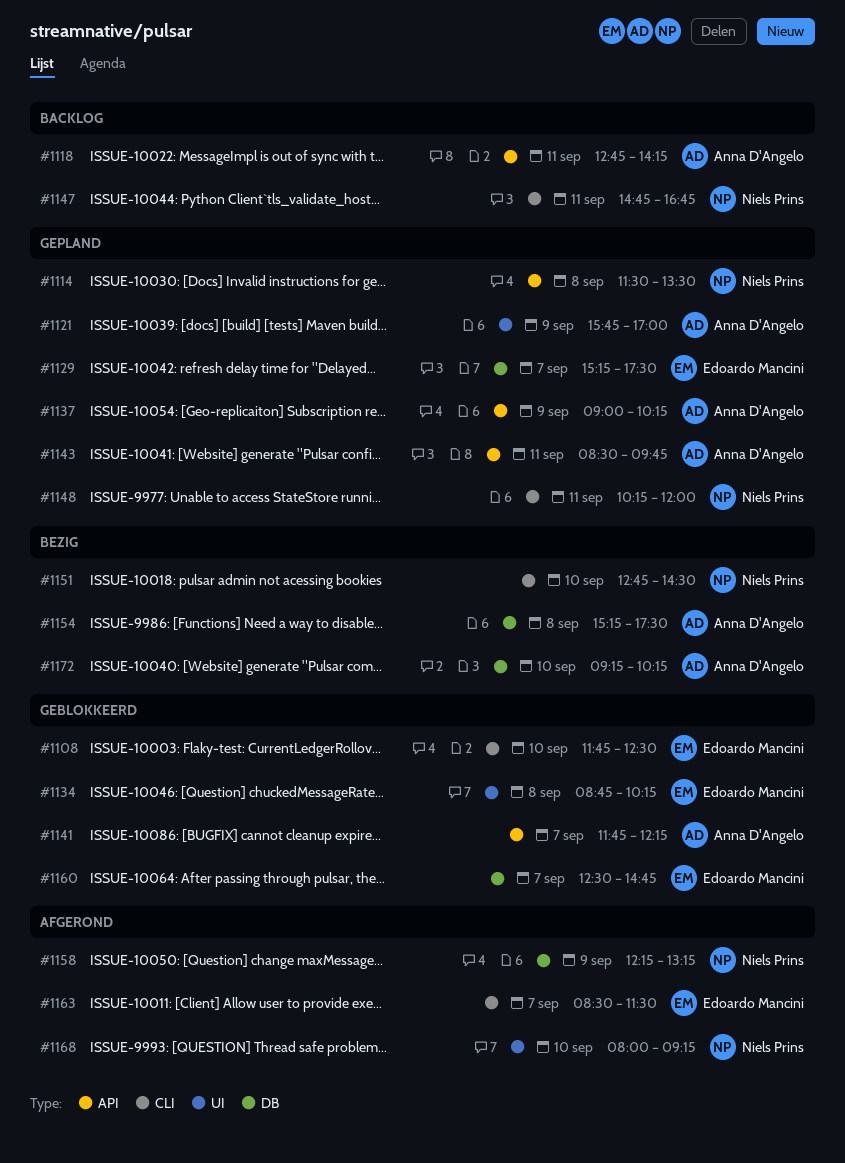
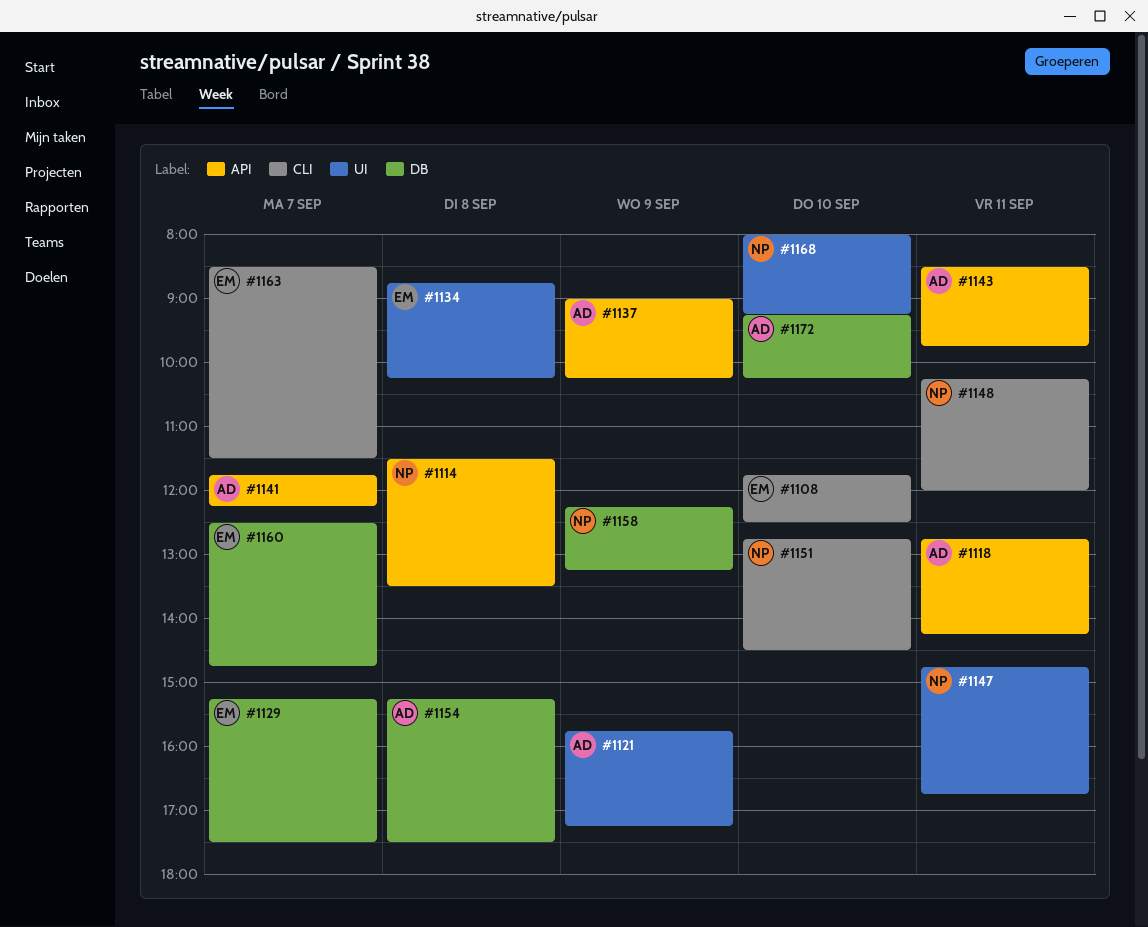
#1121, ends: 17:00 -> 17:15
#1147, label: CLI -> UI

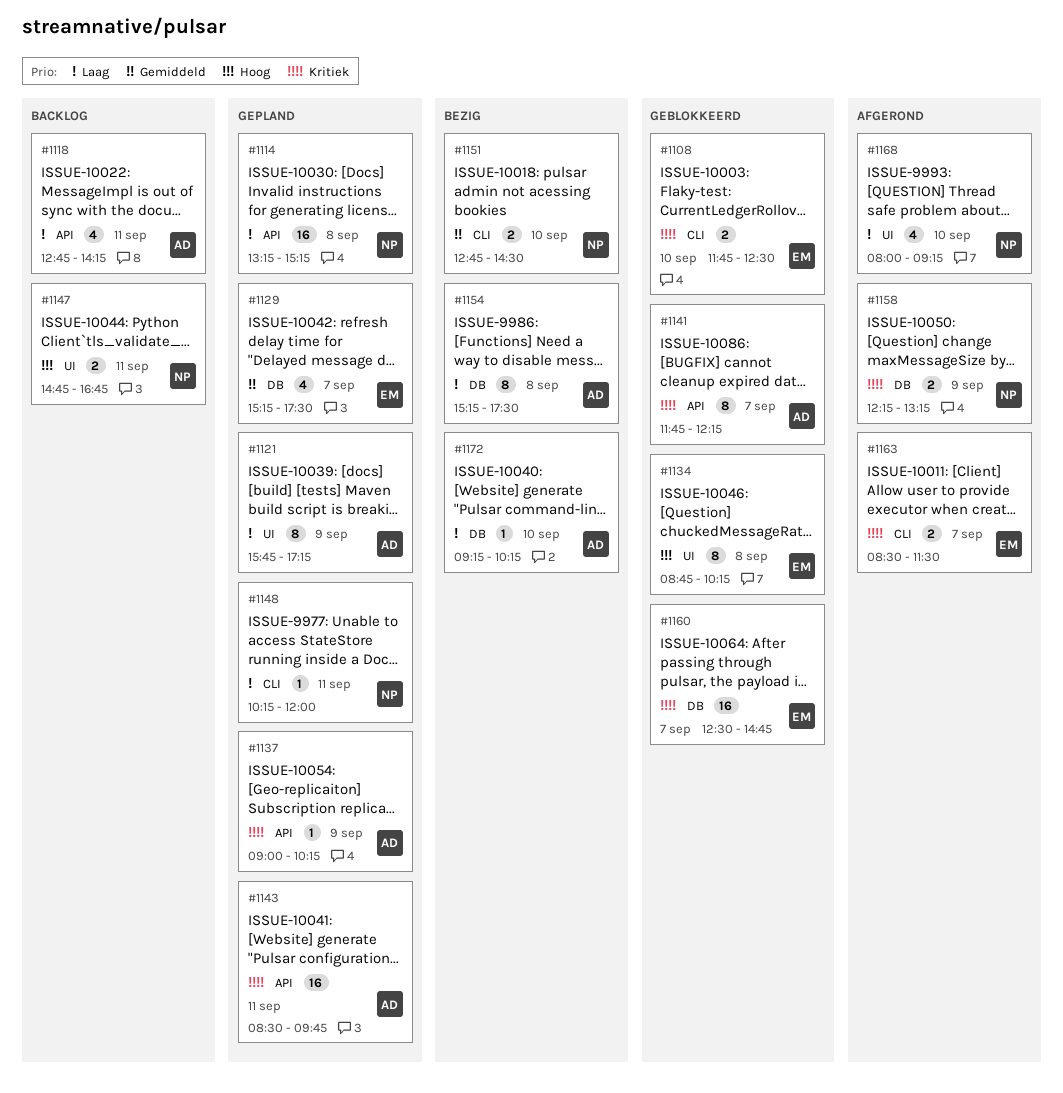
#1114, begins: 11:30 -> 13:15
#1114, ends: 13:30 -> 15:15

